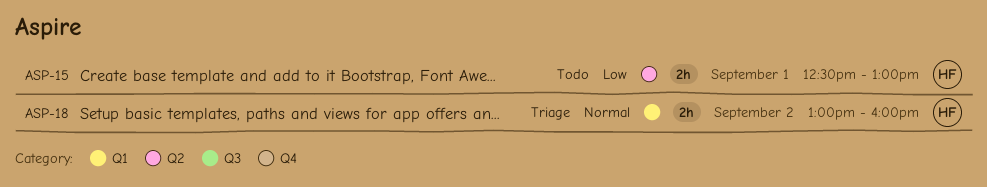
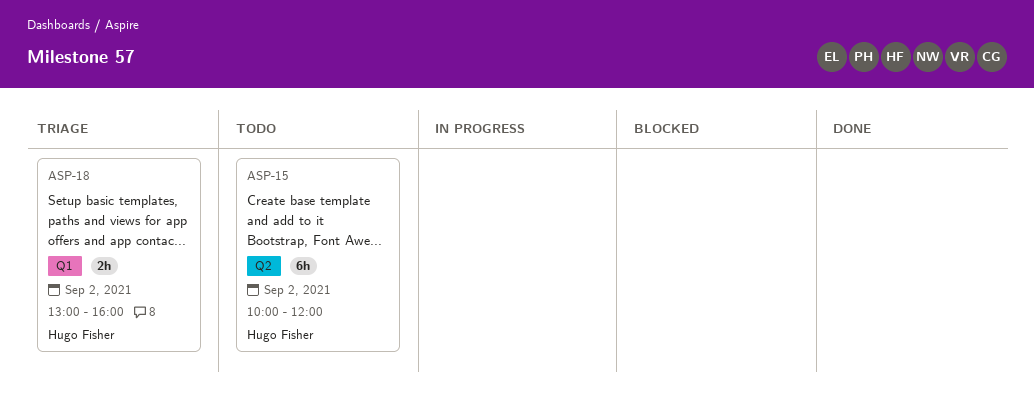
ASP-15, estimate: 2h -> 6h
ASP-15, day: Sep 1 -> Sep 2
ASP-15, begins: 12:30 -> 10:00
ASP-15, ends: 13:00 -> 12:00

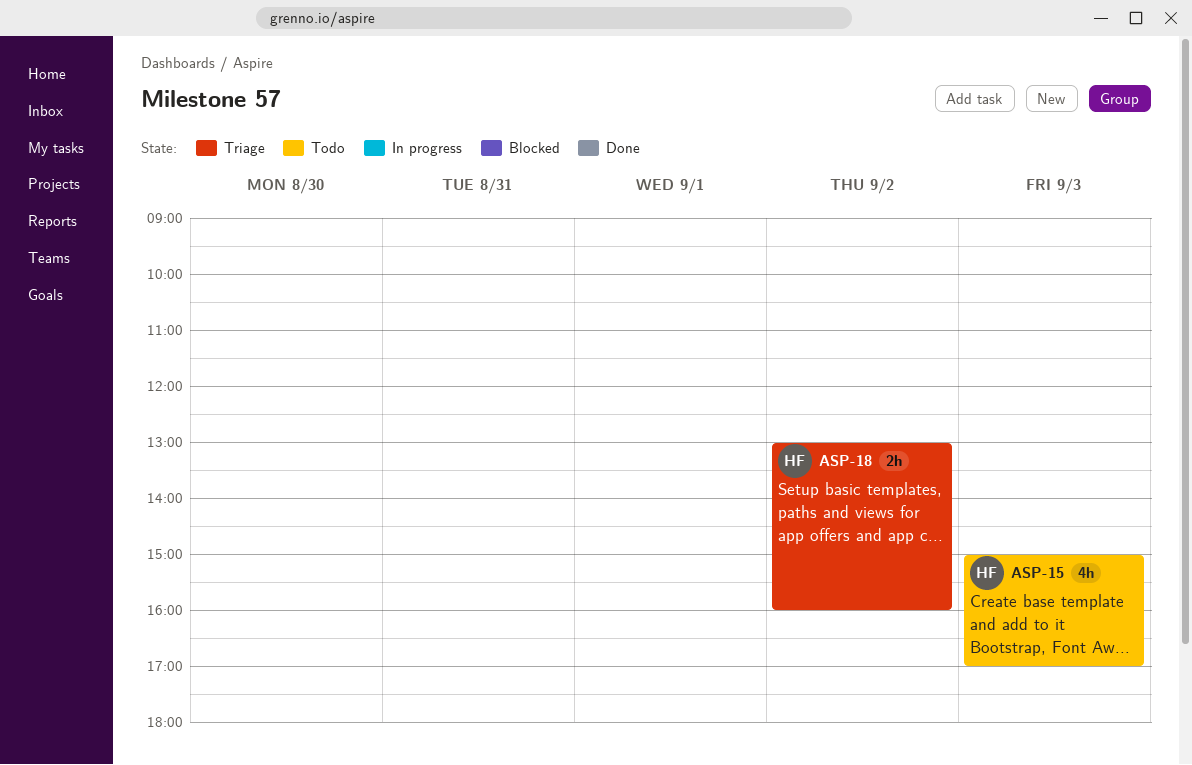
ASP-15, estimate: 6h -> 4h
ASP-15, day: Sep 2 -> Sep 3
ASP-15, begins: 10:00 -> 15:00
ASP-15, ends: 12:00 -> 17:00

